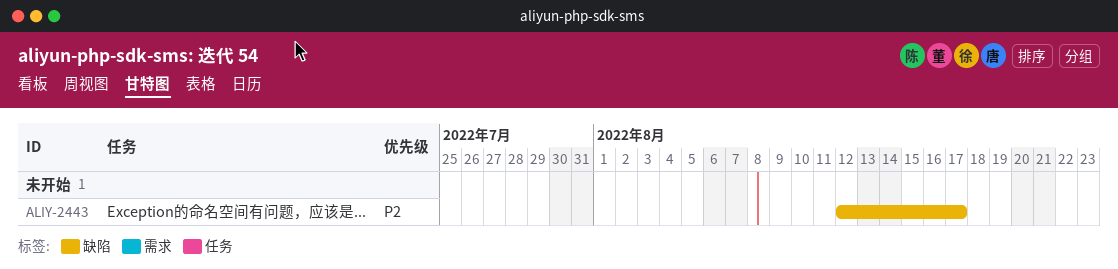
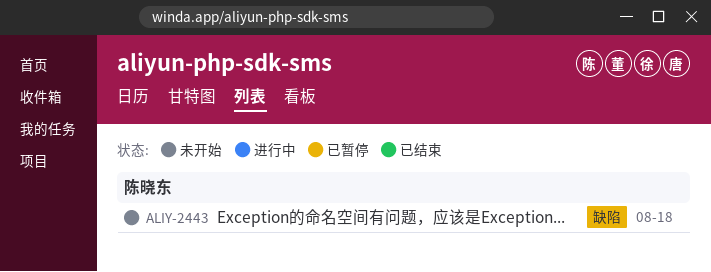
ALIY-2443, due: Aug 17 -> Aug 18

